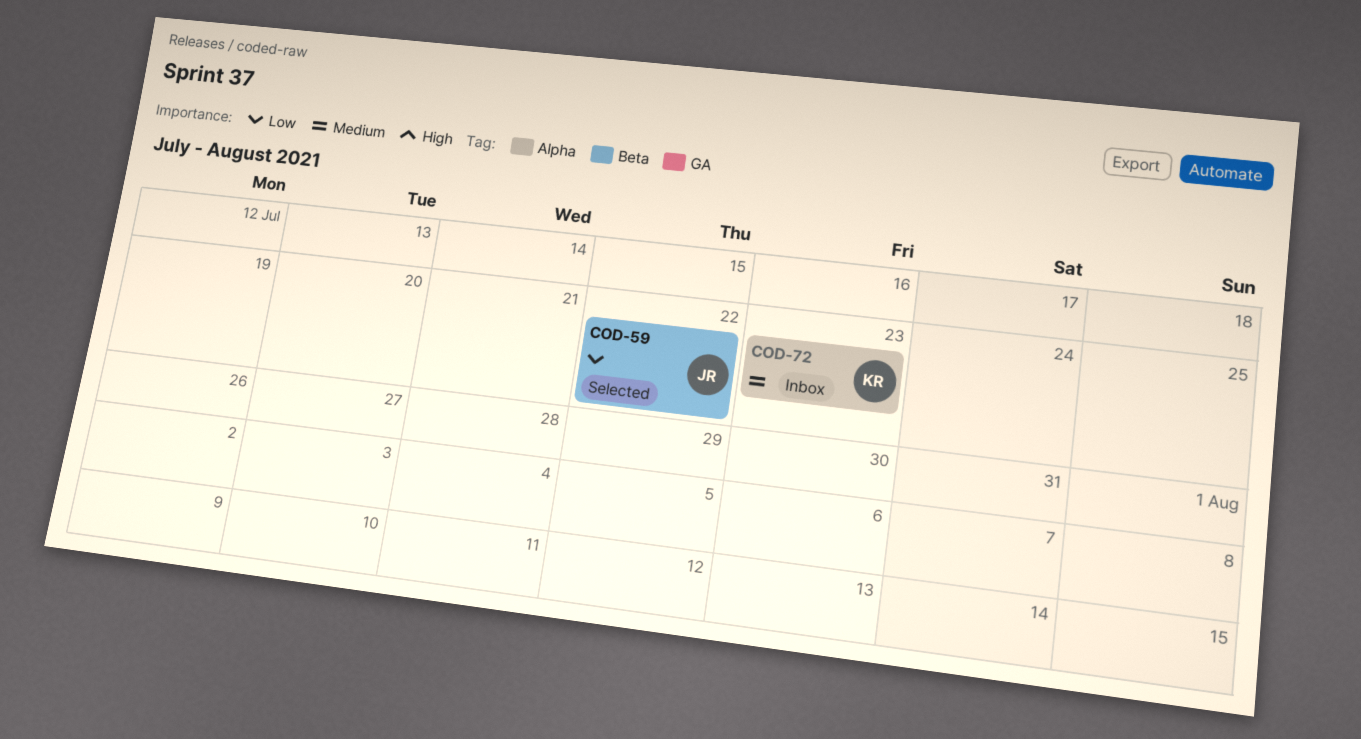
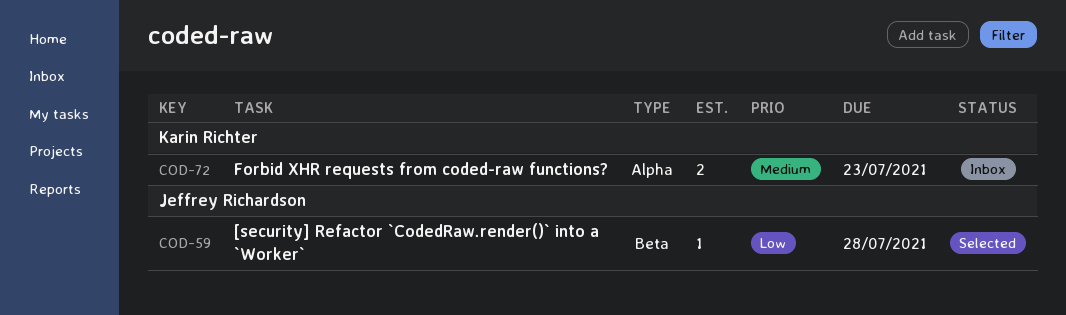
COD-59, due: Jul 22 -> Jul 28

